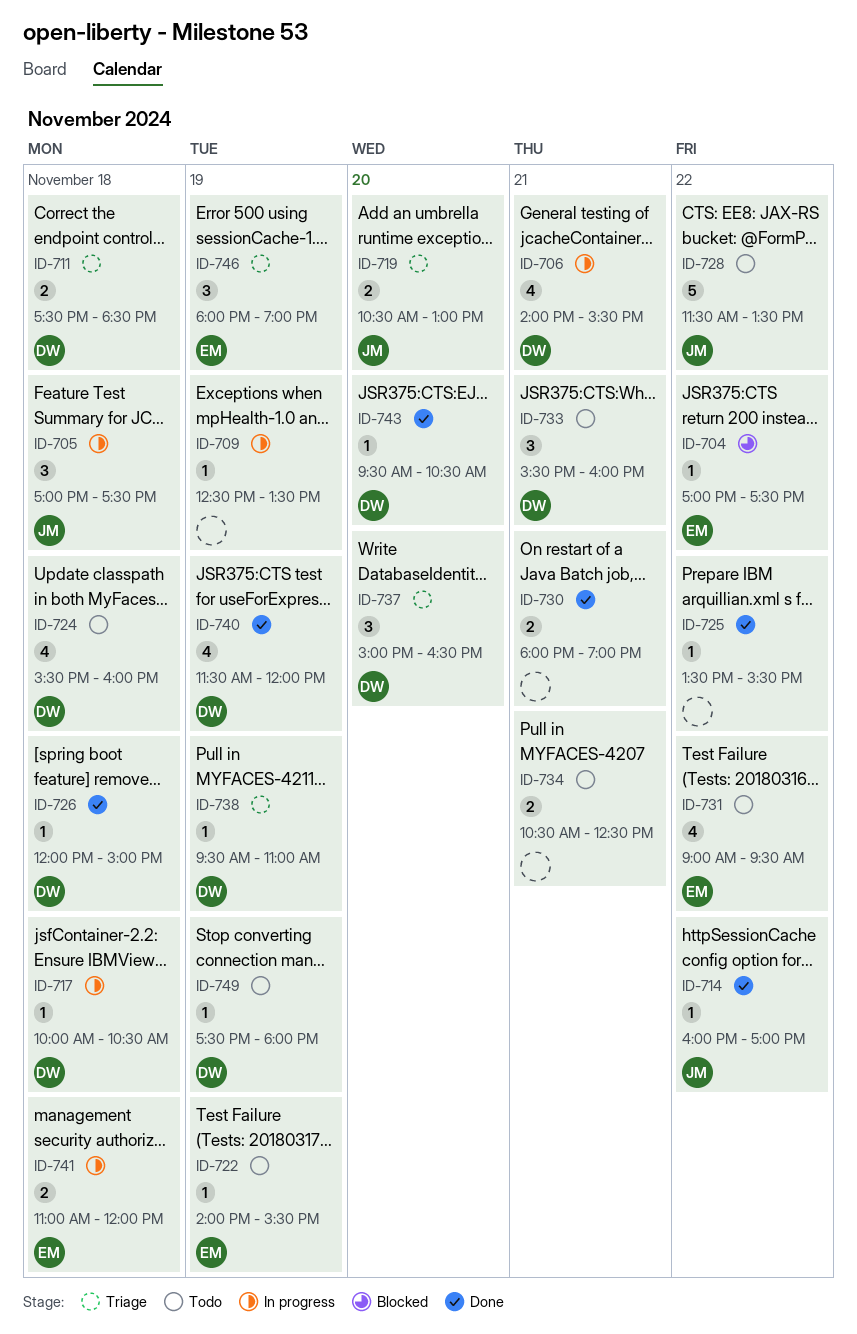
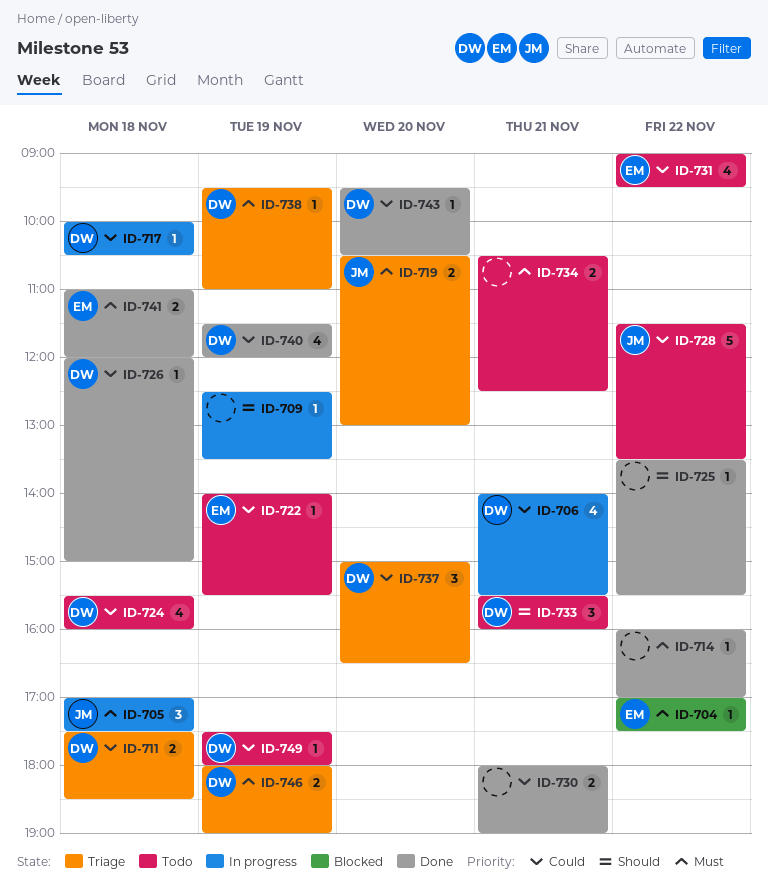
ID-714, owner: JM -> none
ID-741, status: In progress -> Done
ID-746, owner: EM -> DW
ID-746, estimate: 3 -> 2

